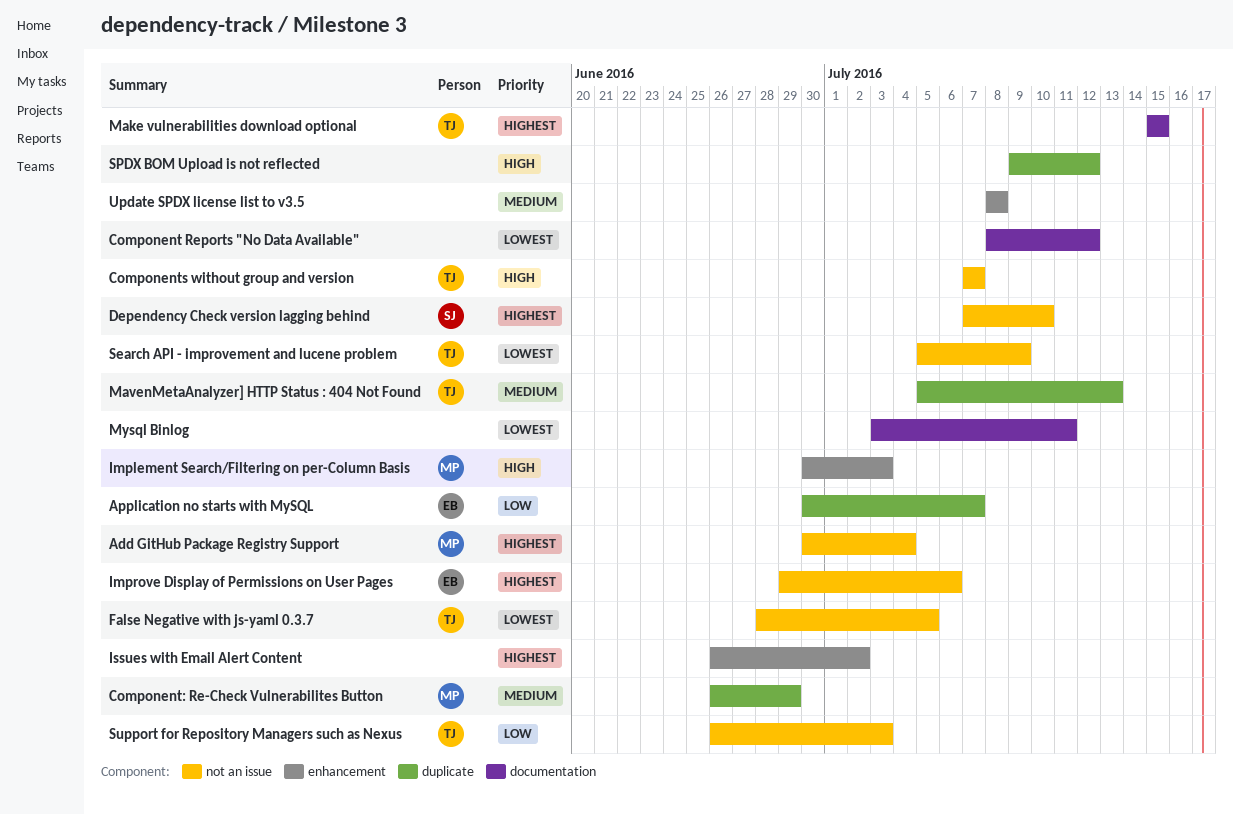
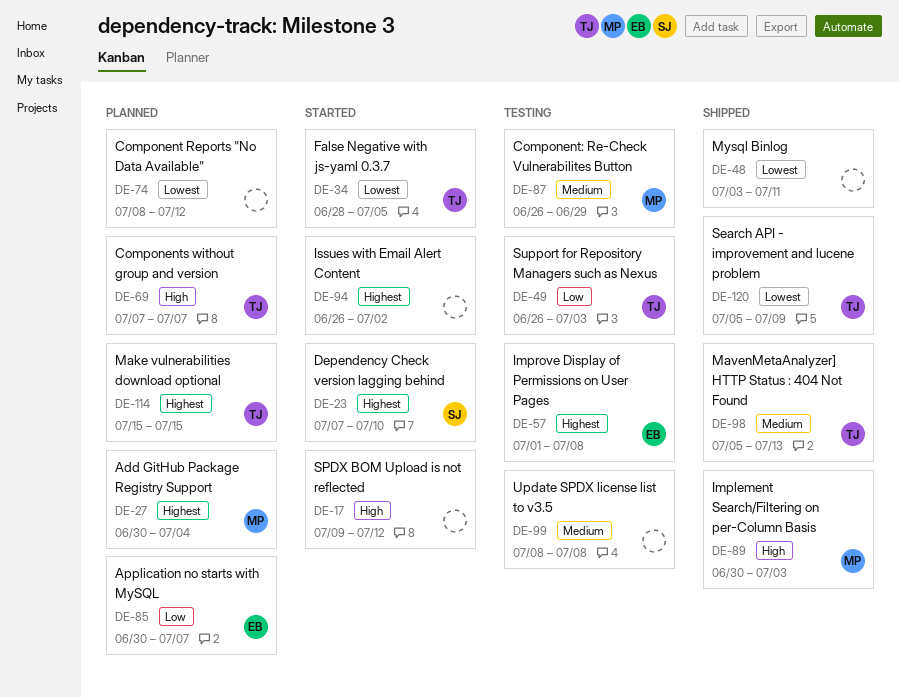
Improve Display of Permissions on User Pages, start: Jun 29 -> Jul 1
Improve Display of Permissions on User Pages, due: Jul 6 -> Jul 8

